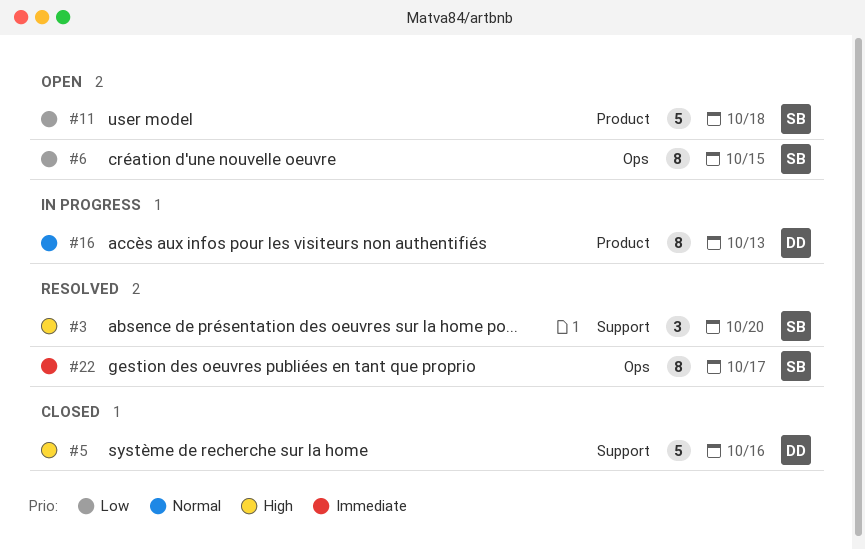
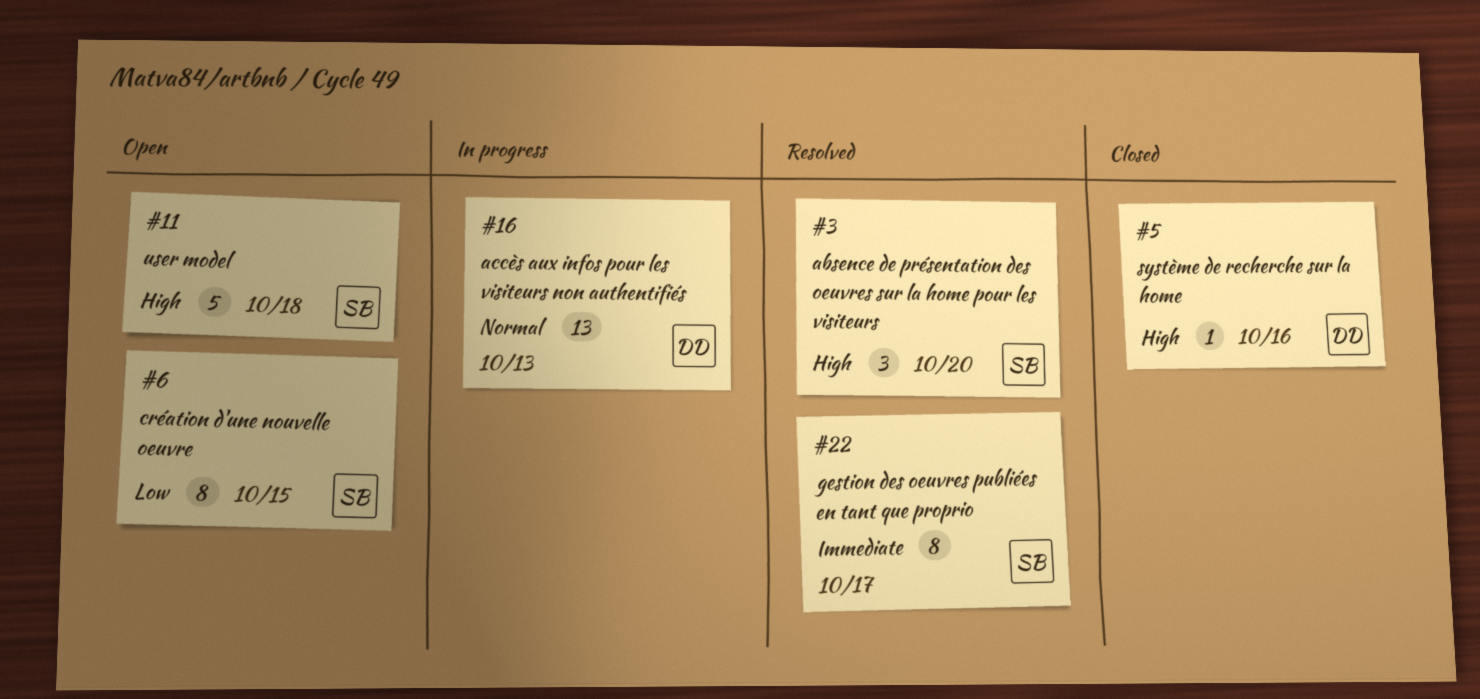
#5, estimate: 5 -> 1
#11, priority: Low -> High
#16, estimate: 8 -> 13

